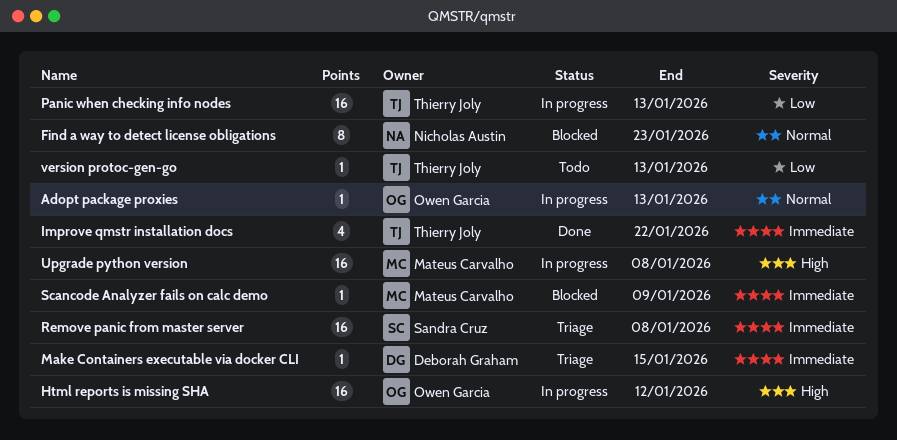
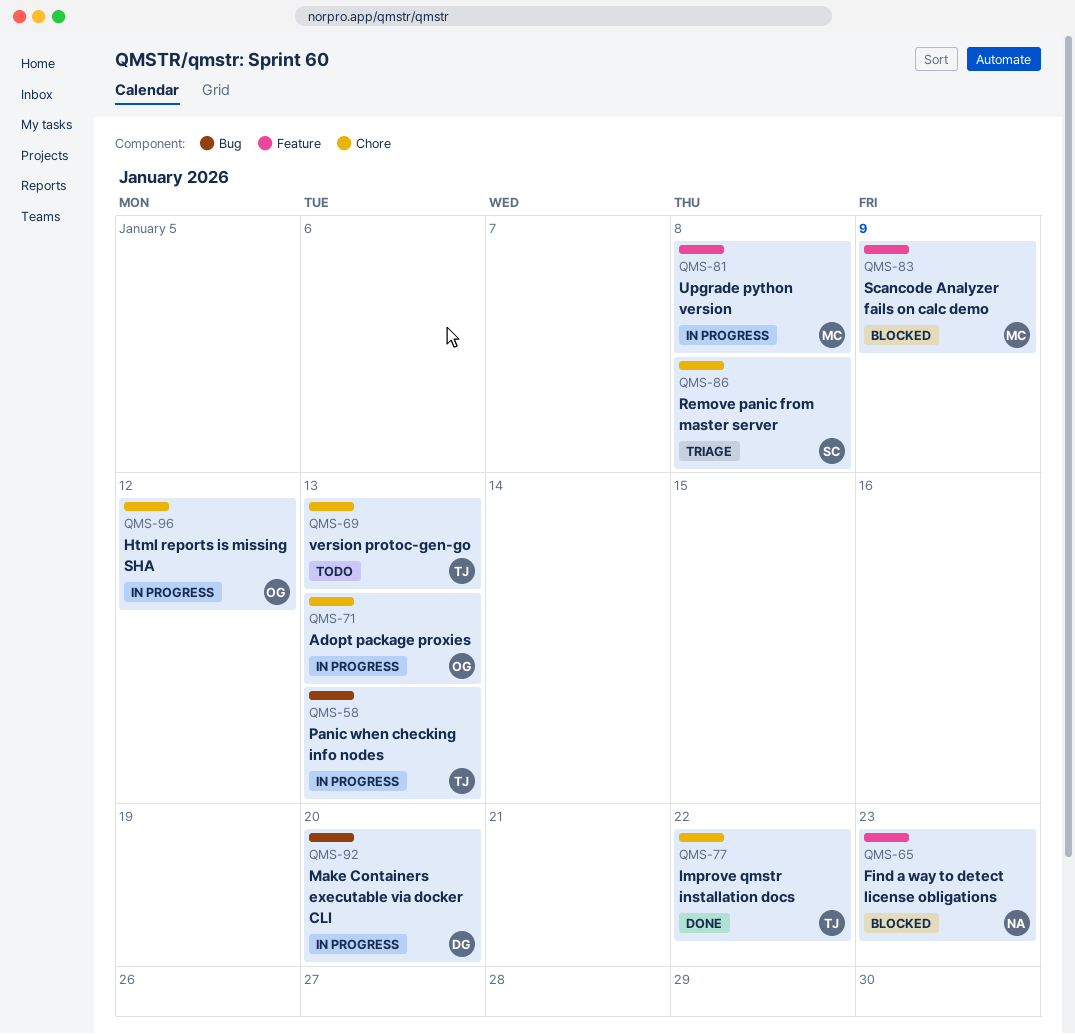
Make Containers executable via docker CLI, status: Triage -> In progress
Make Containers executable via docker CLI, due: Jan 15 -> Jan 20

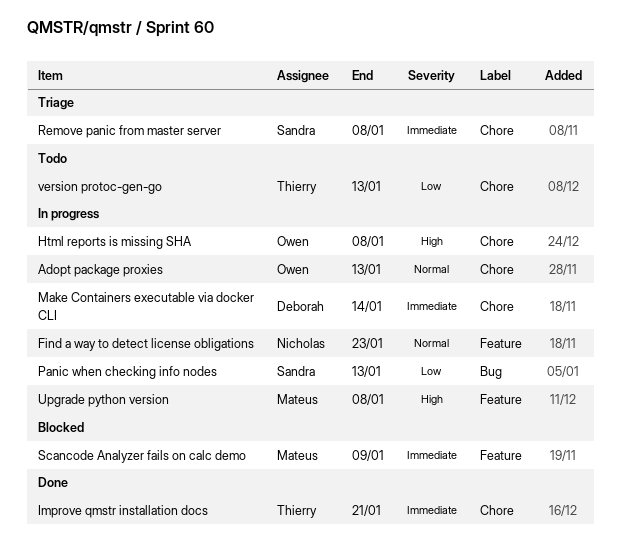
Find a way to detect license obligations, status: Blocked -> In progress
Html reports is missing SHA, due: Jan 12 -> Jan 8
Improve qmstr installation docs, due: Jan 22 -> Jan 21
Make Containers executable via docker CLI, label: Bug -> Chore
Make Containers executable via docker CLI, due: Jan 20 -> Jan 14
Panic when checking info nodes, owner: Thierry -> Sandra

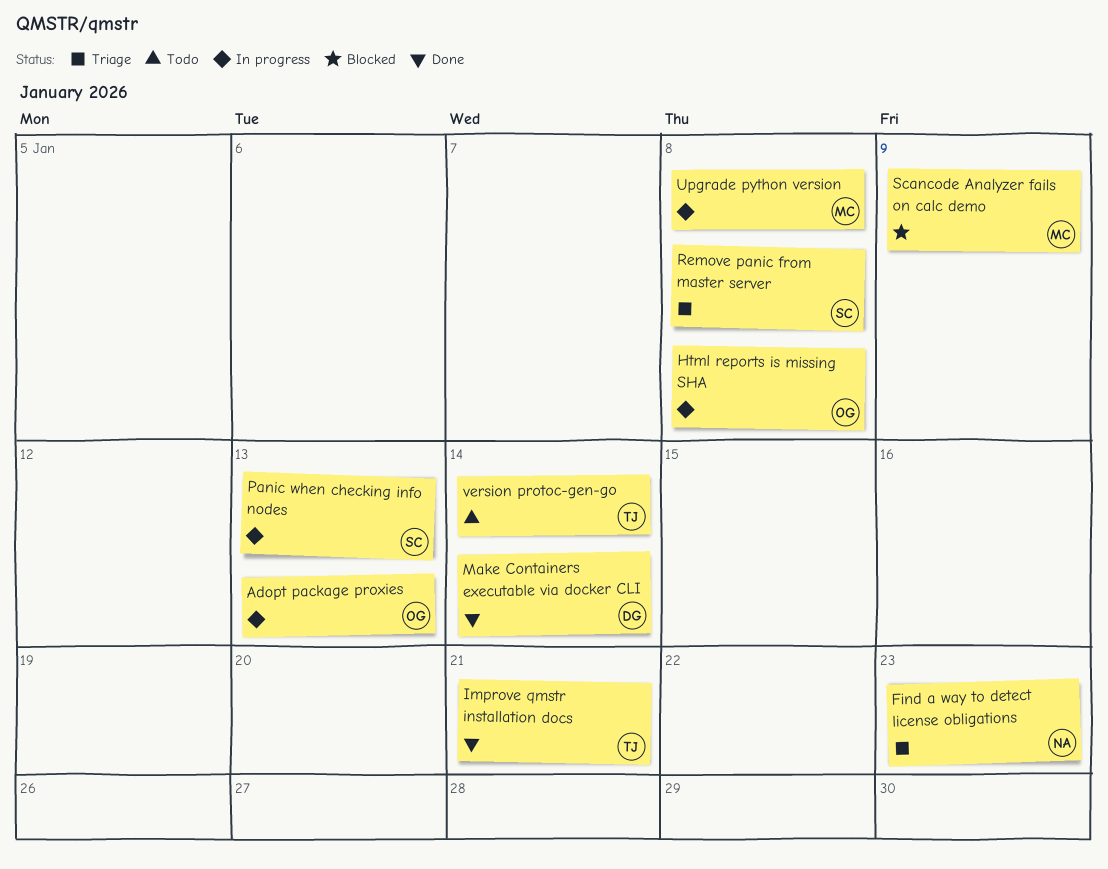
Find a way to detect license obligations, status: In progress -> Triage
Make Containers executable via docker CLI, status: In progress -> Done
version protoc-gen-go, due: Jan 13 -> Jan 14

